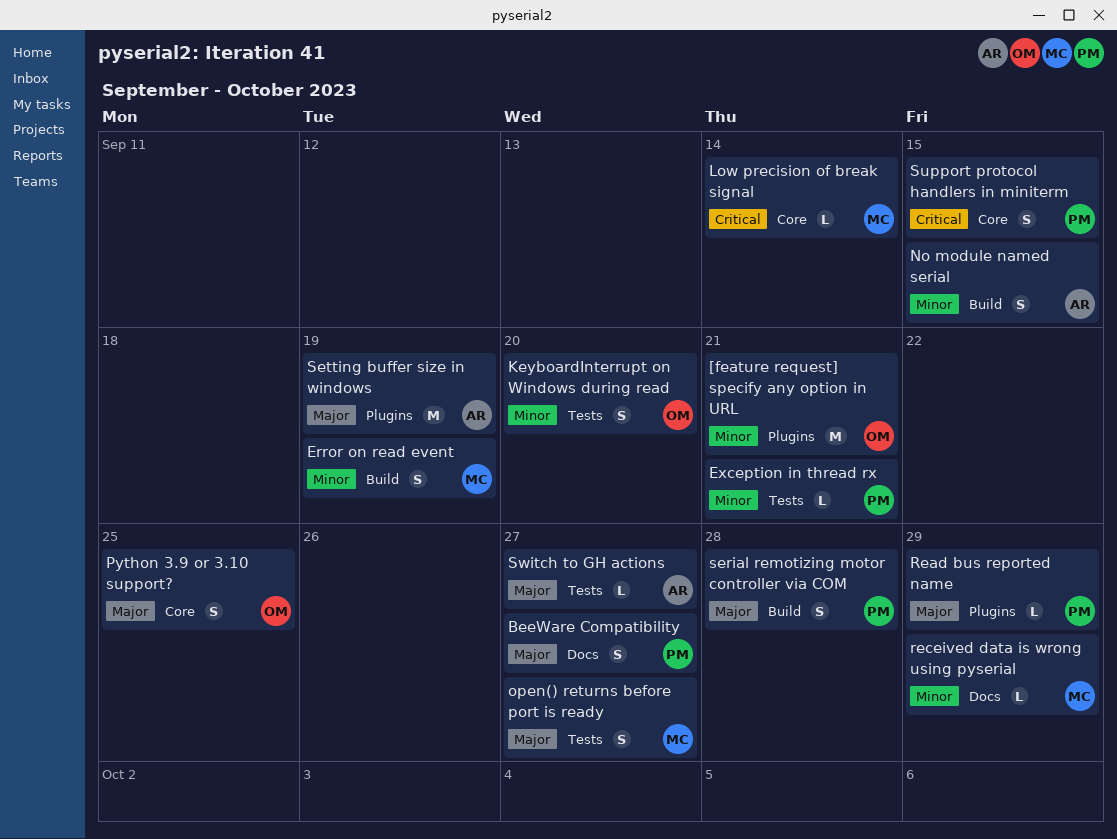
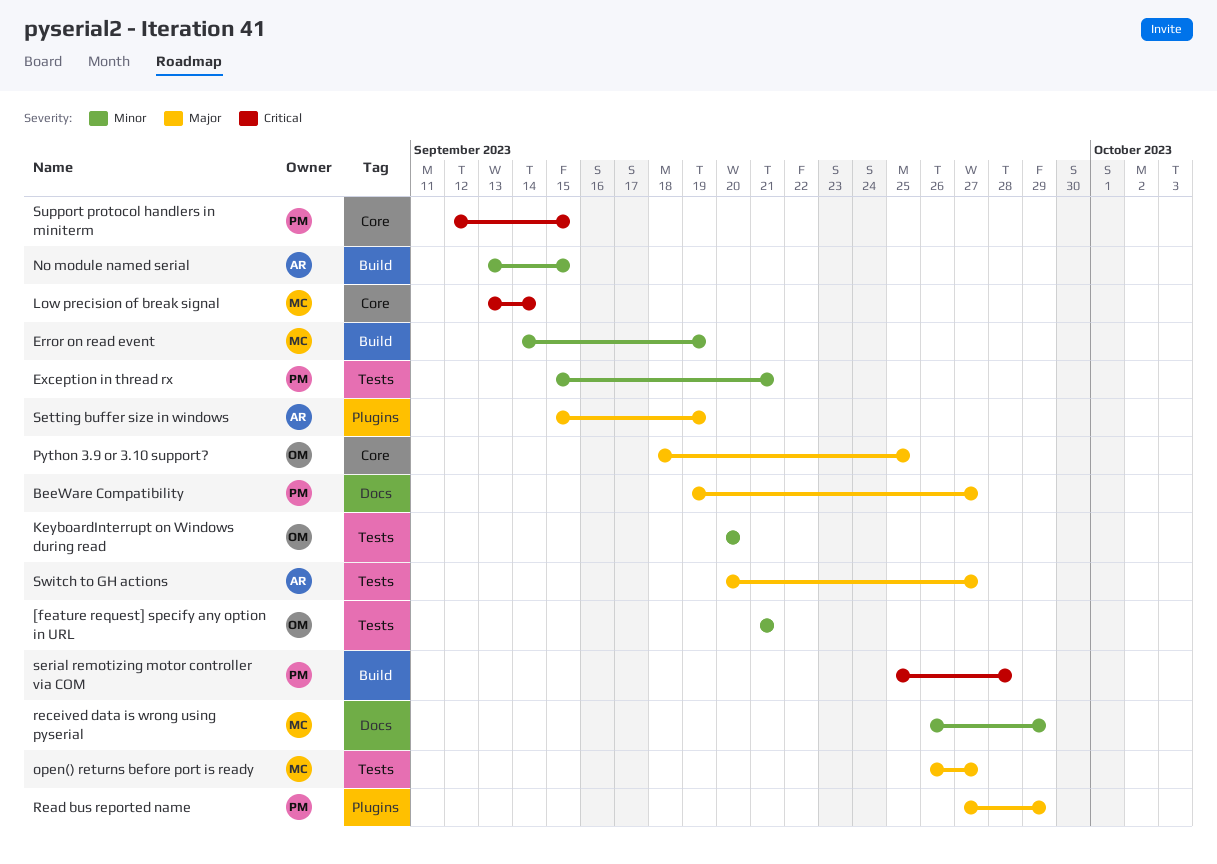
[feature request] specify any option in URL, label: Plugins -> Tests
serial remotizing motor controller via COM, priority: Major -> Critical

